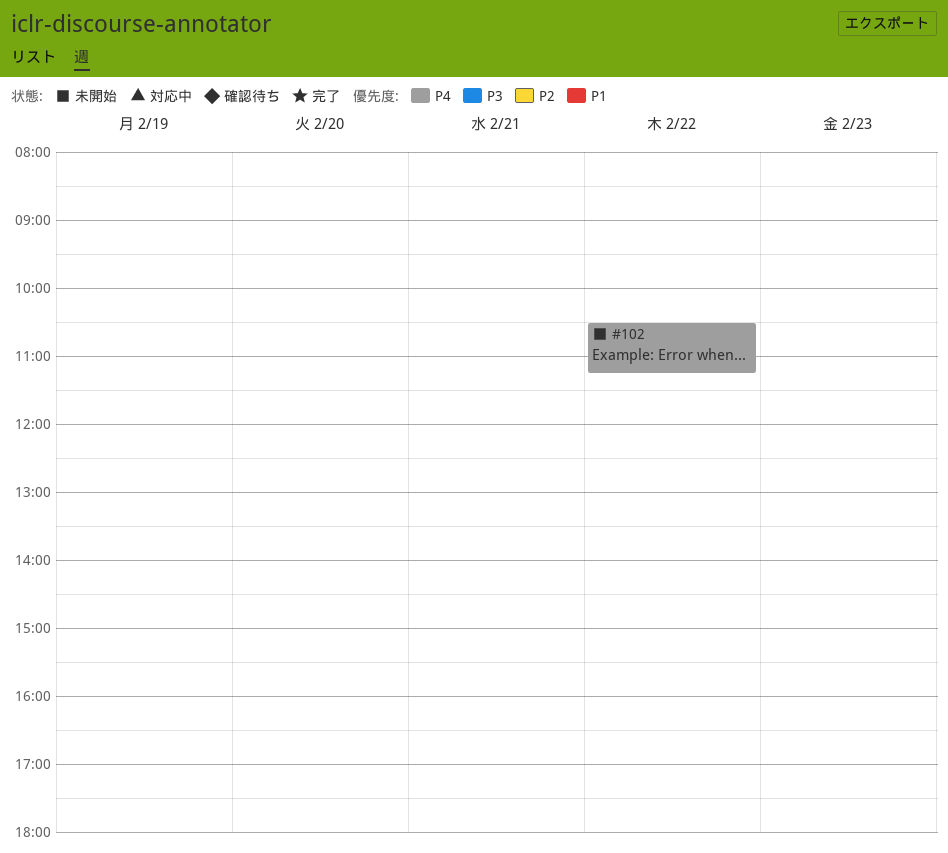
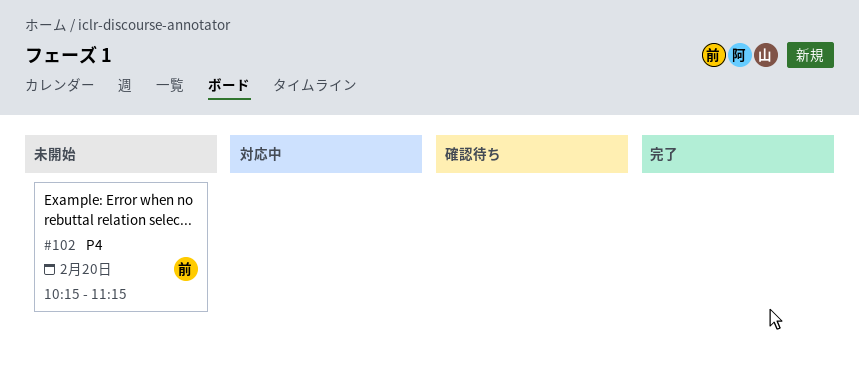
#102, day: Feb 22 -> Feb 20
#102, begins: 10:30 -> 10:15

